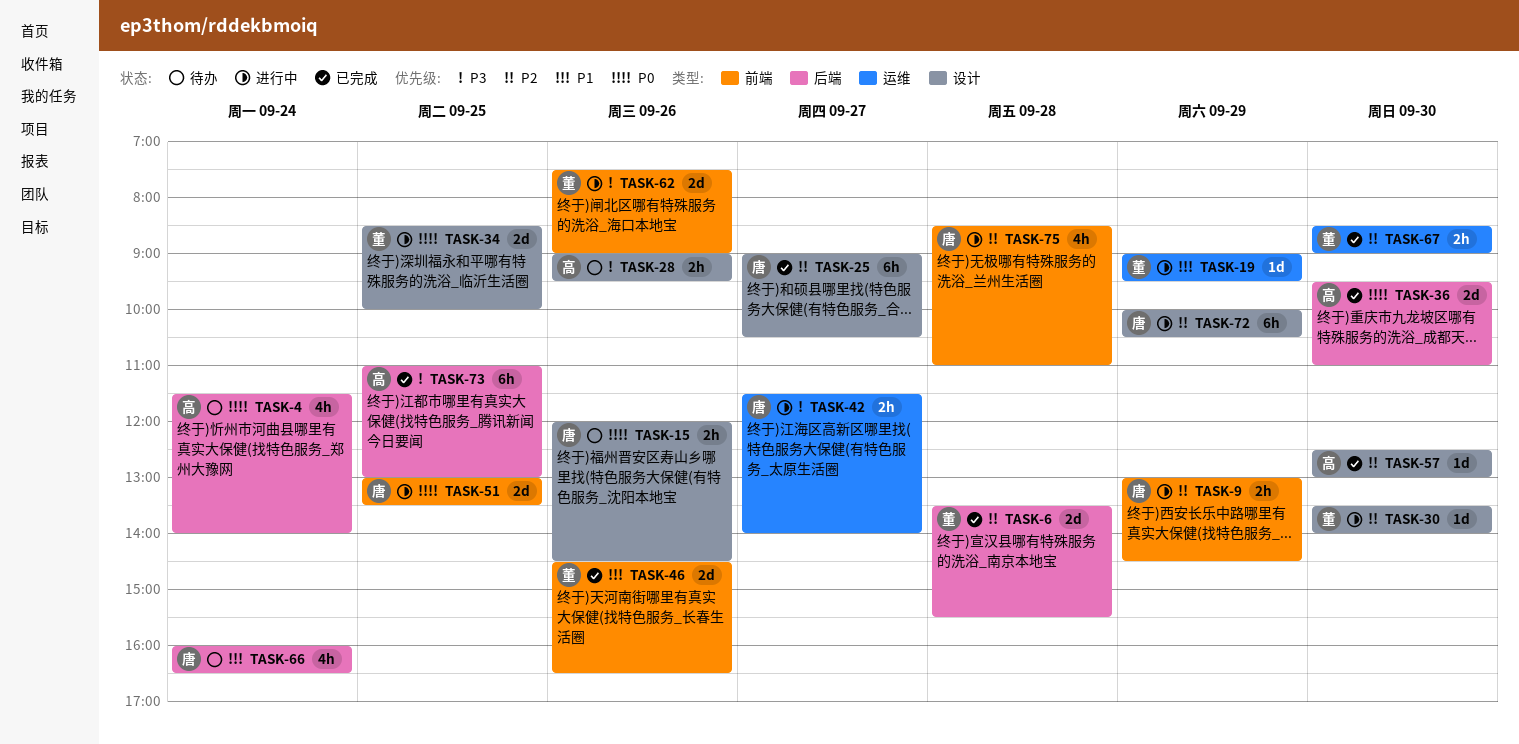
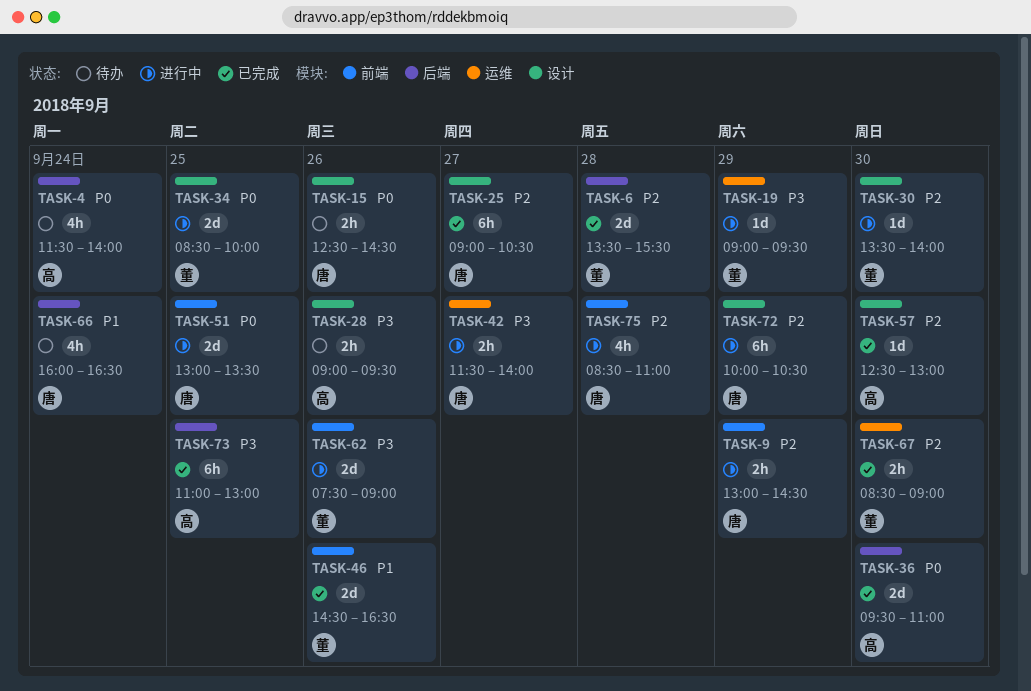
TASK-15, begins: 12:00 -> 12:30
TASK-19, priority: P1 -> P3

